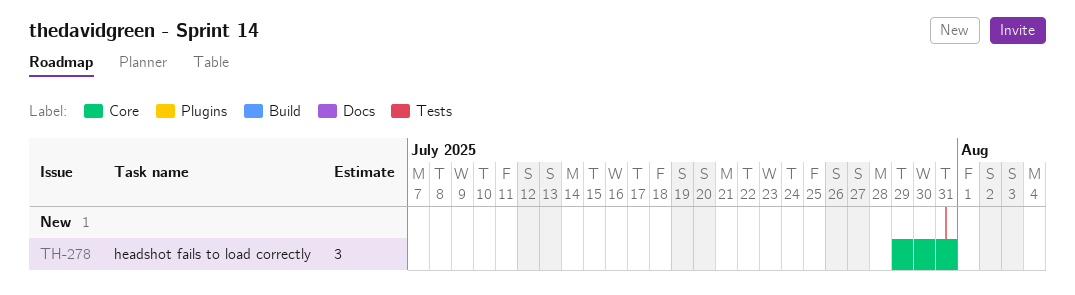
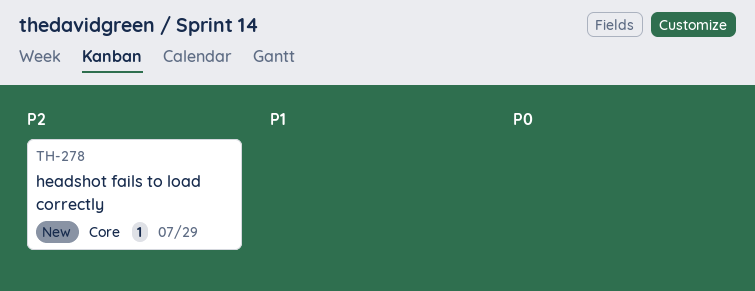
TH-278, estimate: 3 -> 1
TH-278, due: Jul 31 -> Jul 29

